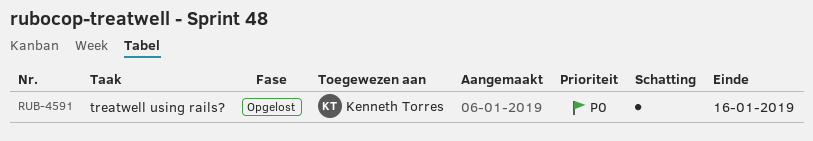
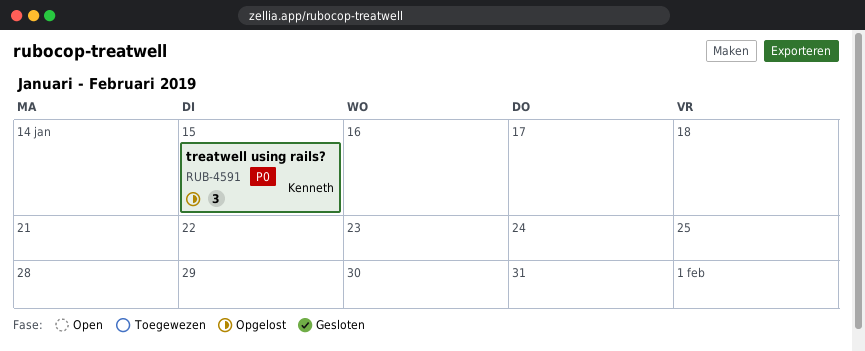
RUB-4591, estimate: 1 -> 3
RUB-4591, due: Jan 16 -> Jan 15

